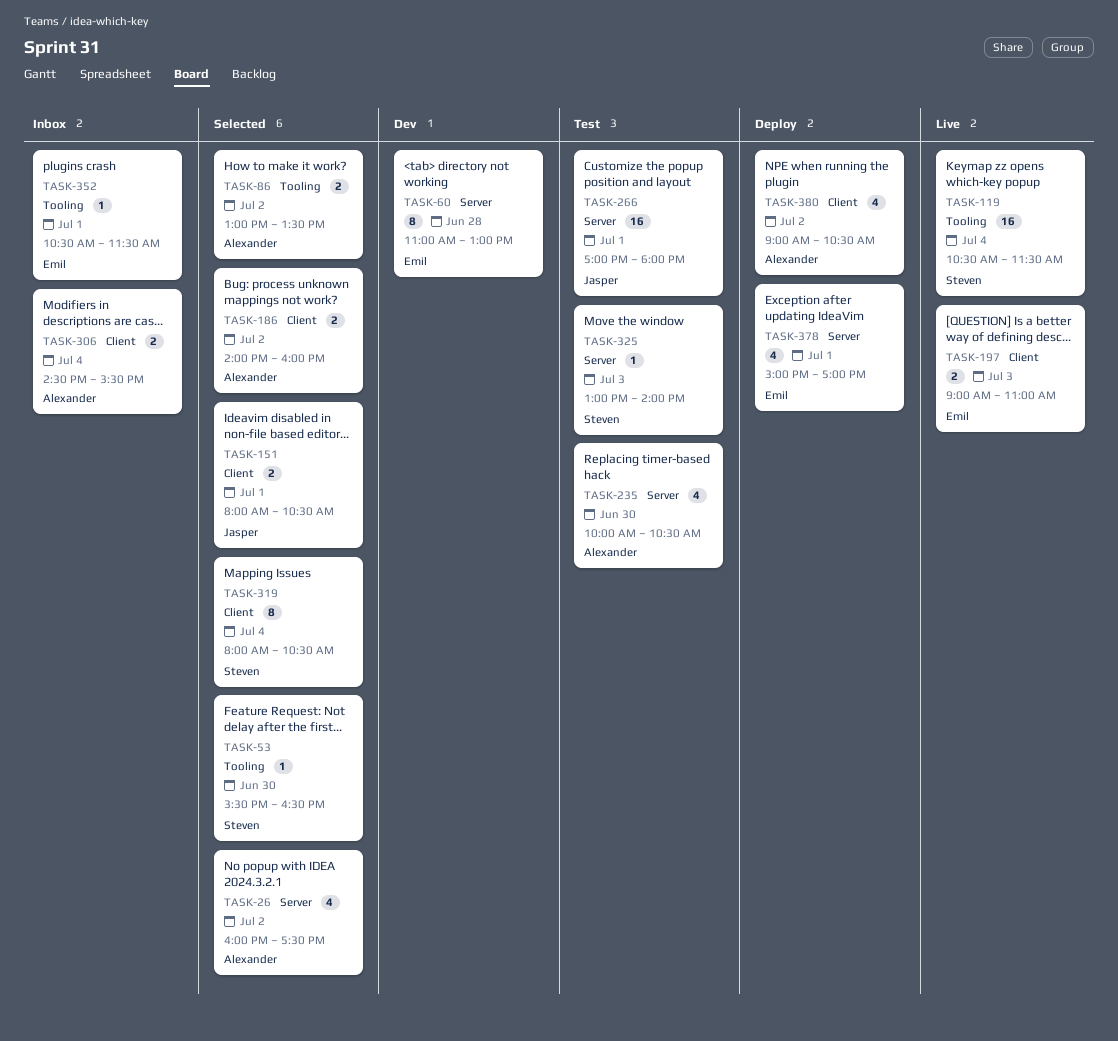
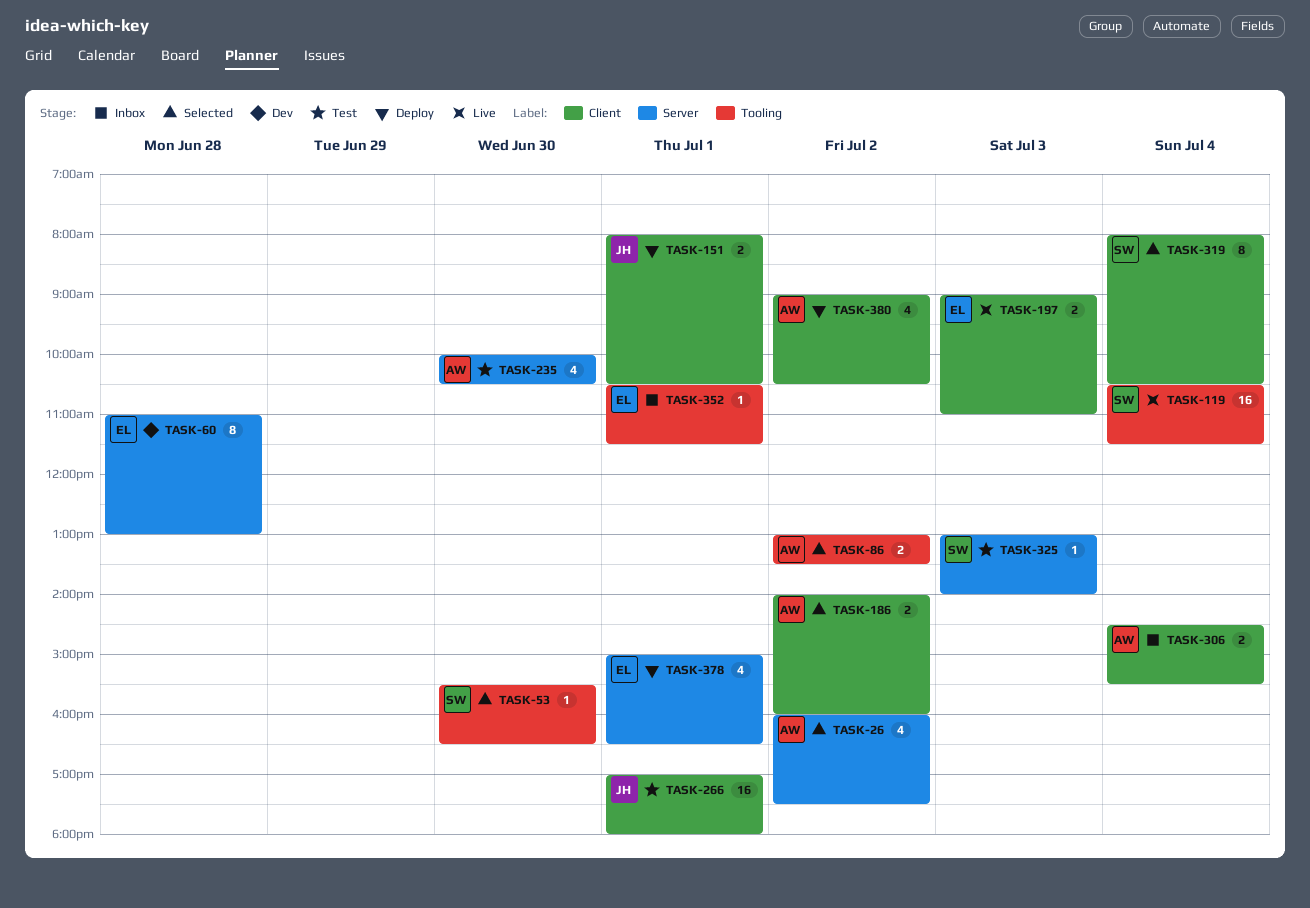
TASK-151, status: Selected -> Deploy
TASK-266, label: Server -> Client
TASK-378, ends: 17:00 -> 16:30

